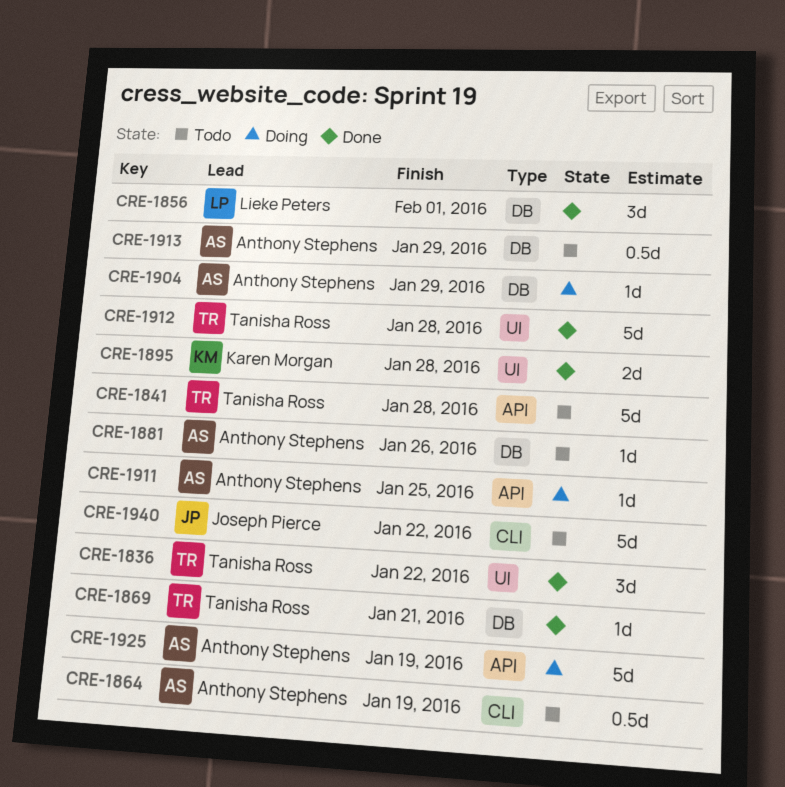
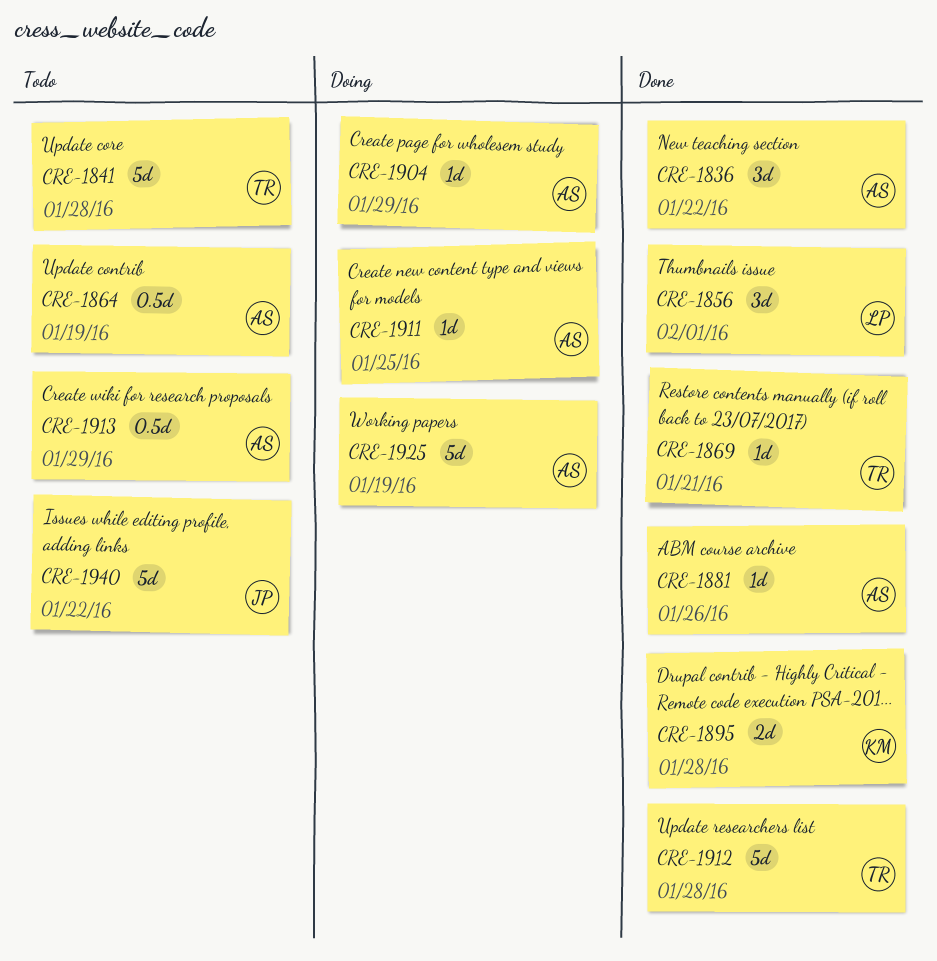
CRE-1836, owner: Tanisha Ross -> Anthony Stephens
CRE-1881, status: Todo -> Done

